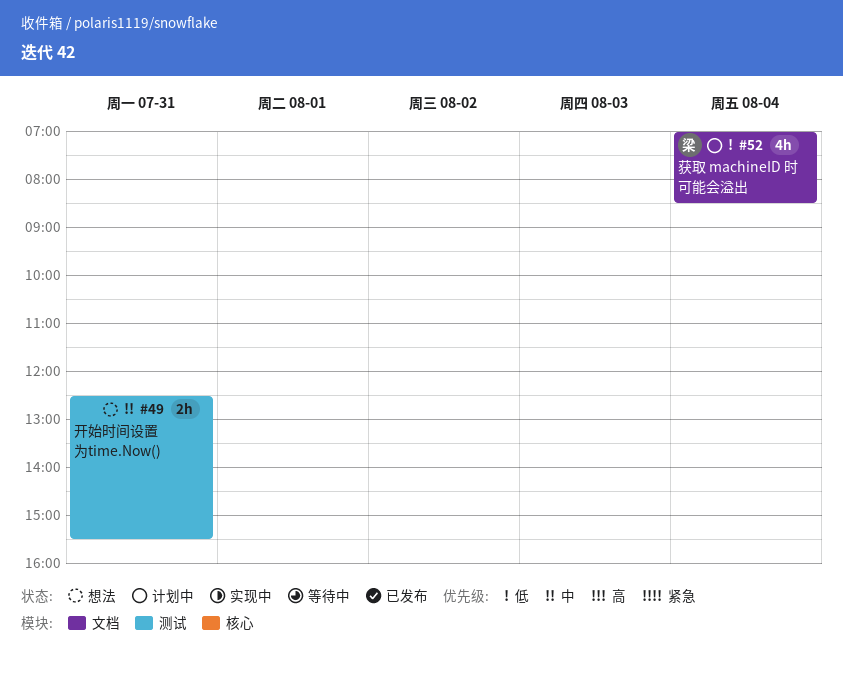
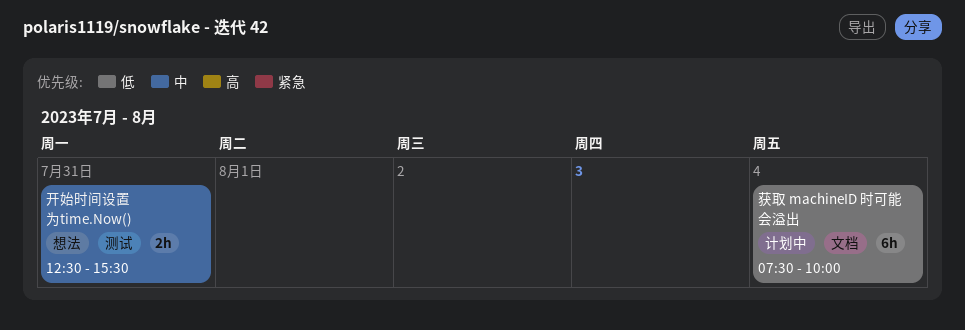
获取 machineID 时可能会溢出, estimate: 4h -> 6h
获取 machineID 时可能会溢出, begins: 07:00 -> 07:30
获取 machineID 时可能会溢出, ends: 08:30 -> 10:00

